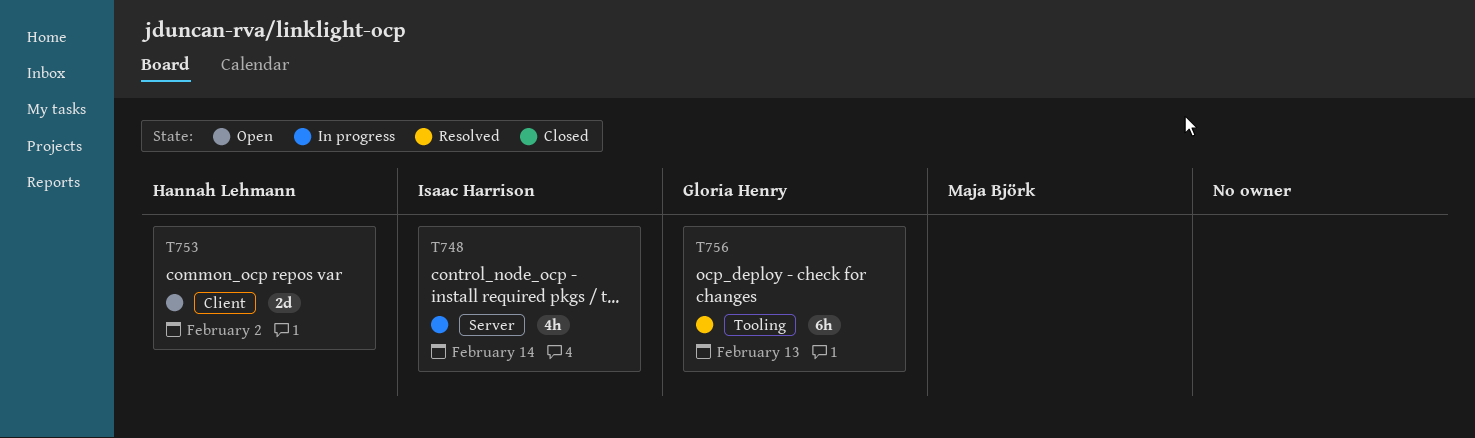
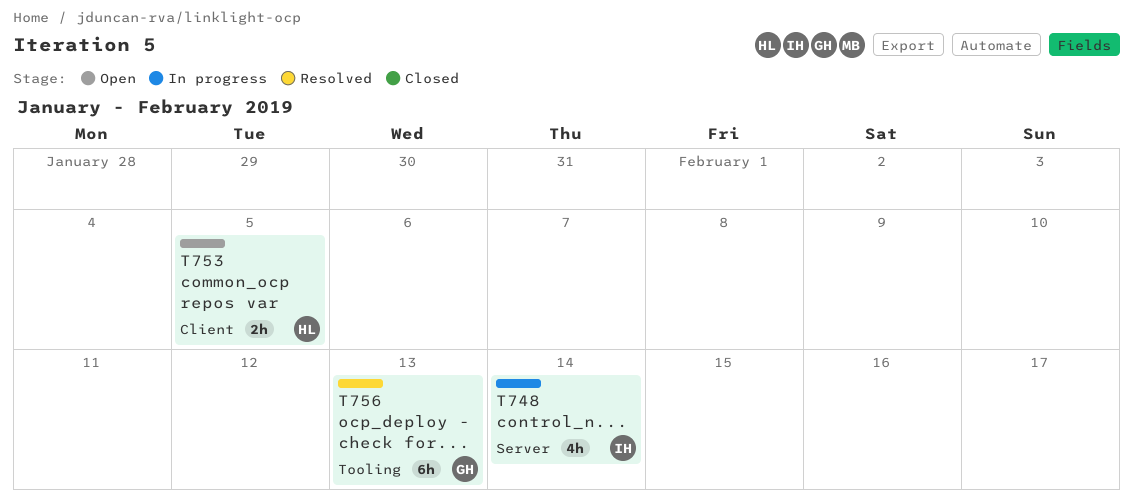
T753, estimate: 2d -> 2h
T753, due: Feb 2 -> Feb 5

